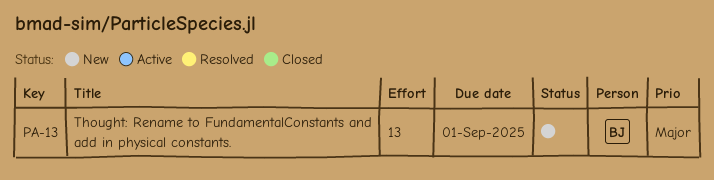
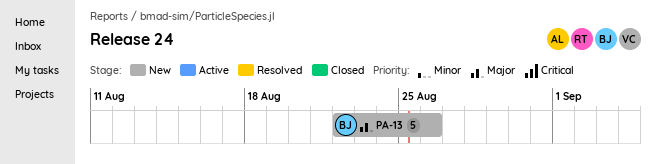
PA-13, estimate: 13 -> 5
PA-13, due: Sep 1 -> Aug 26

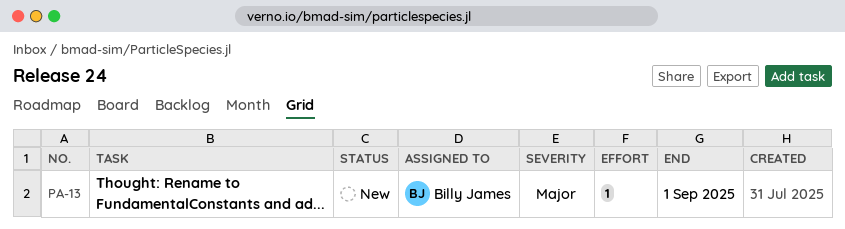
PA-13, estimate: 5 -> 1
PA-13, due: Aug 26 -> Sep 1

